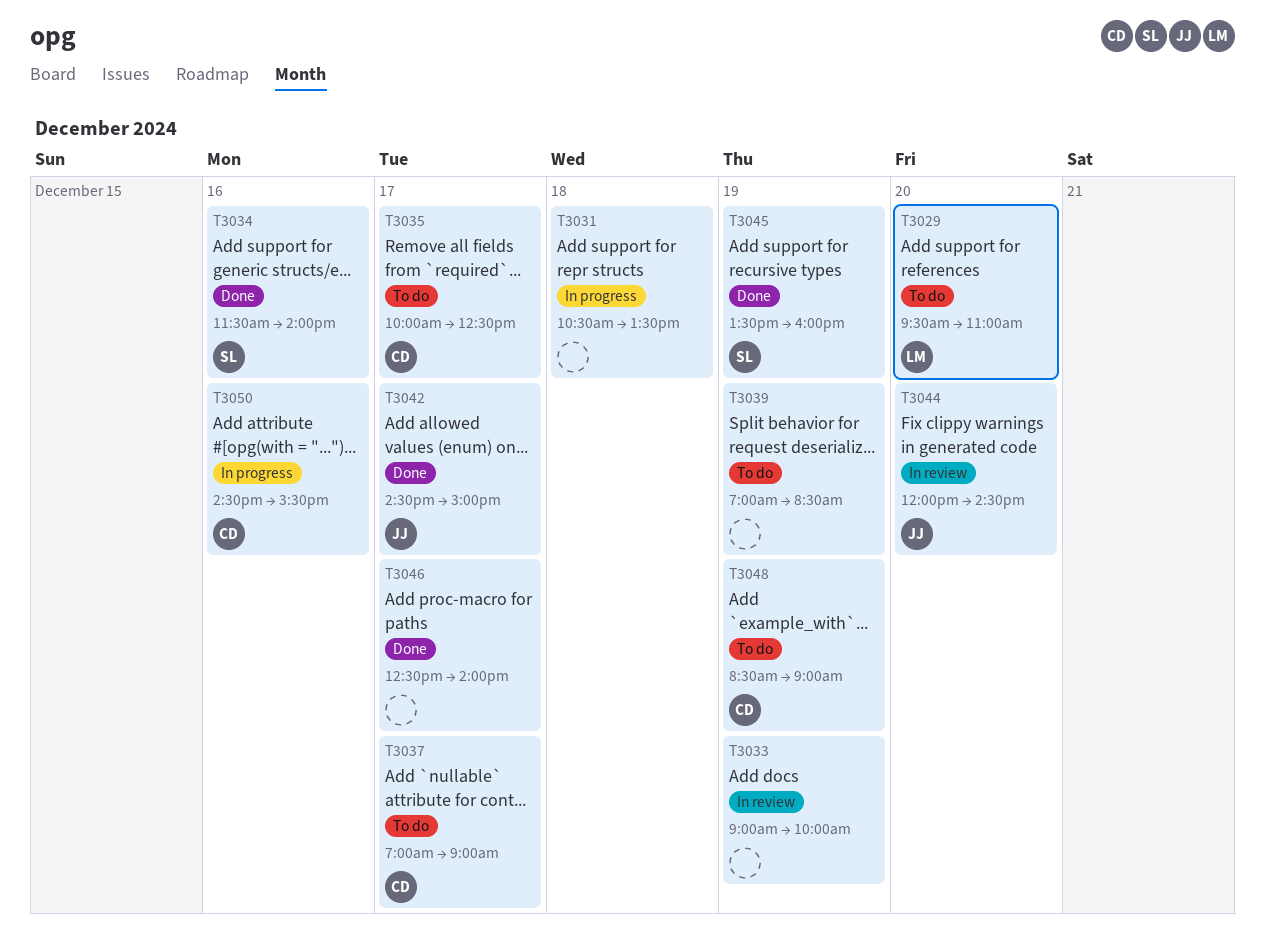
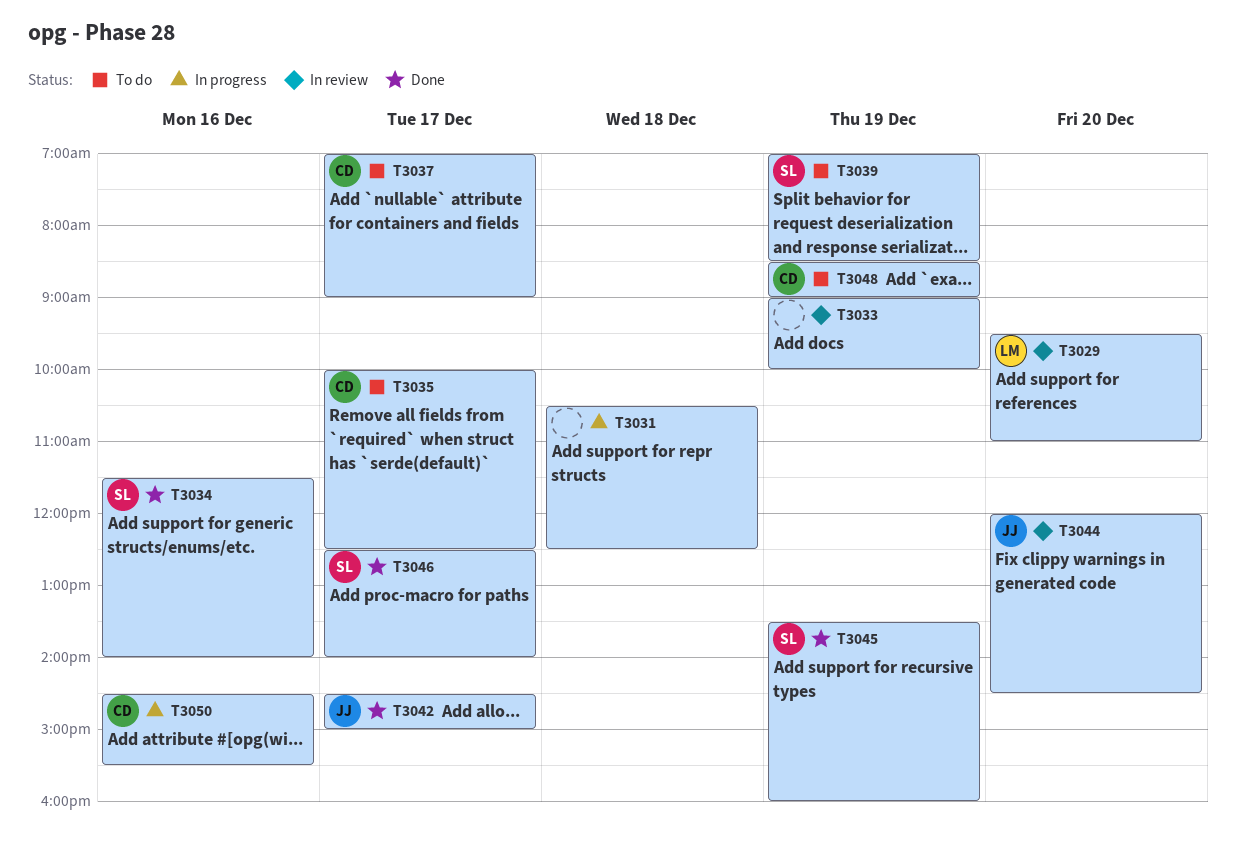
T3029, status: To do -> In review
T3031, ends: 13:30 -> 12:30
T3039, owner: none -> SL
T3046, owner: none -> SL

